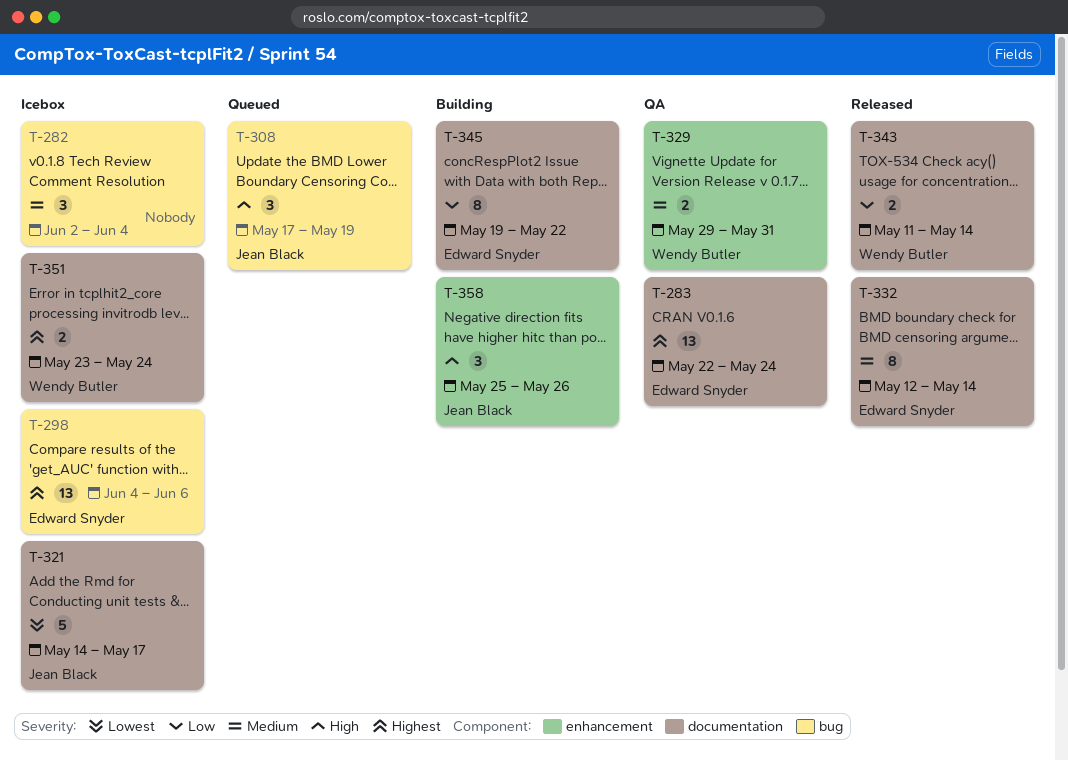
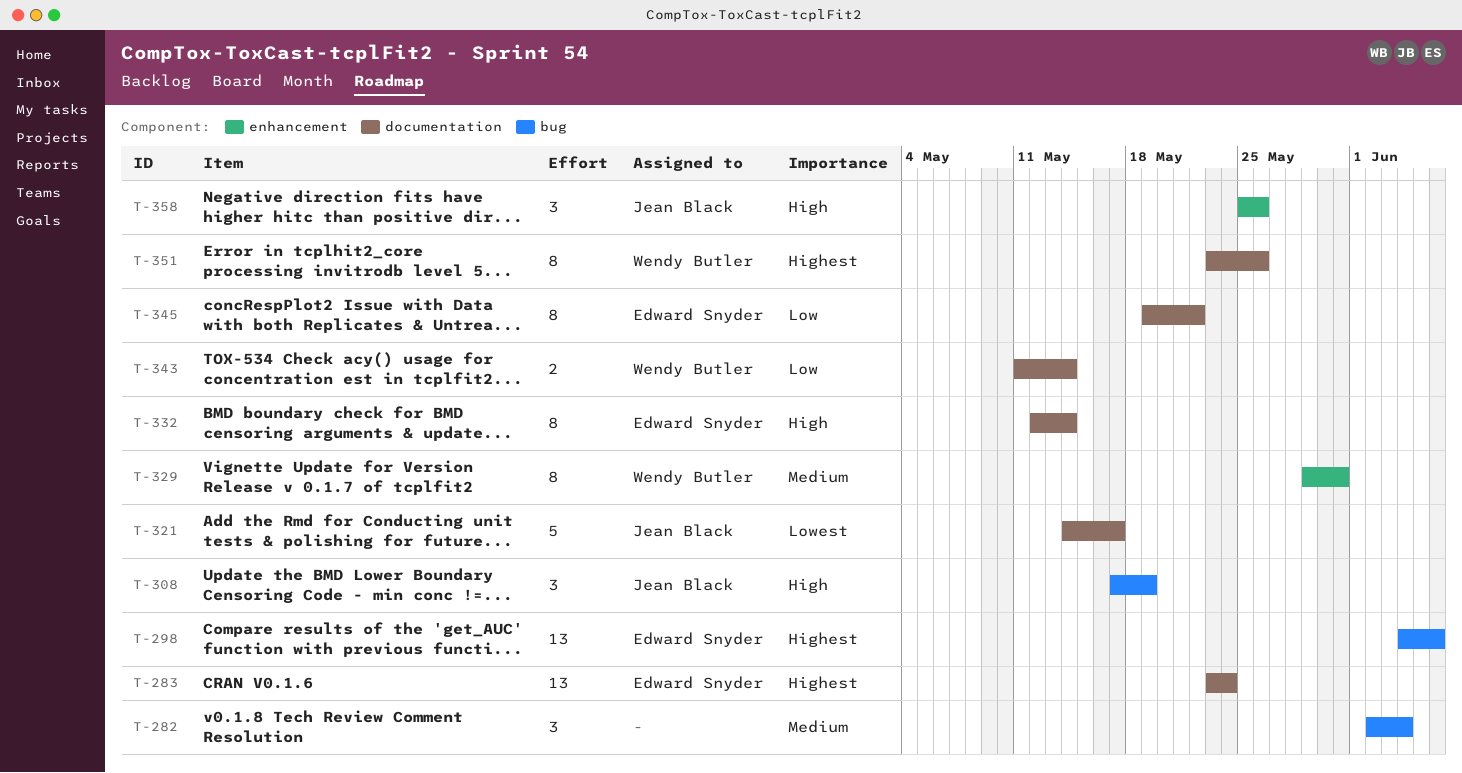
T-283, start: May 22 -> May 23
T-329, estimate: 2 -> 8
T-332, priority: Medium -> High
T-351, estimate: 2 -> 8
T-351, due: May 24 -> May 26

